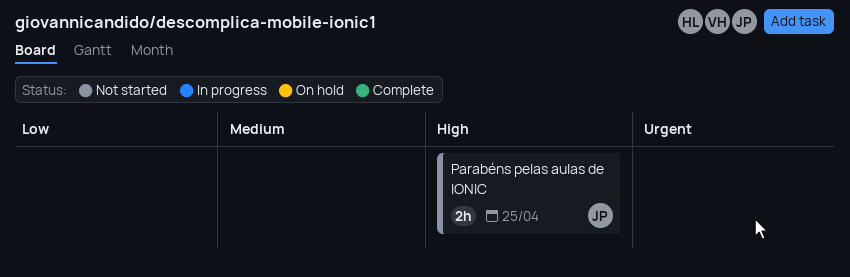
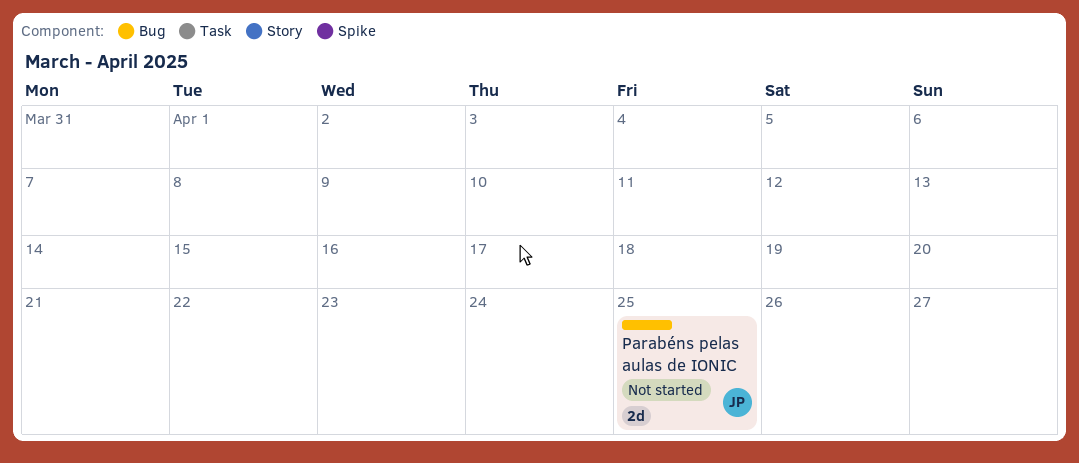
Parabéns pelas aulas de IONIC, estimate: 2h -> 2d

